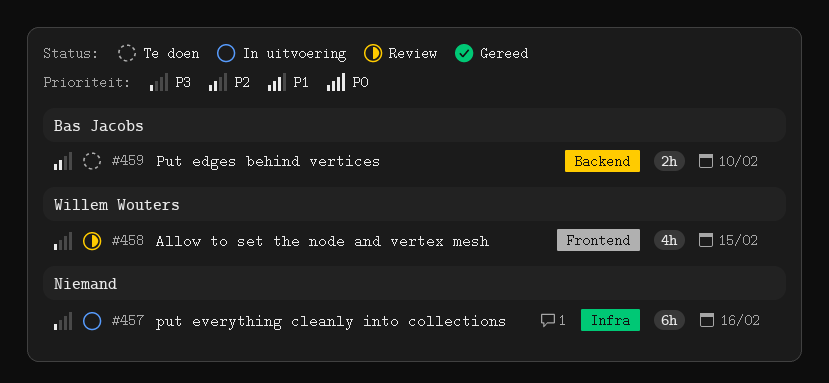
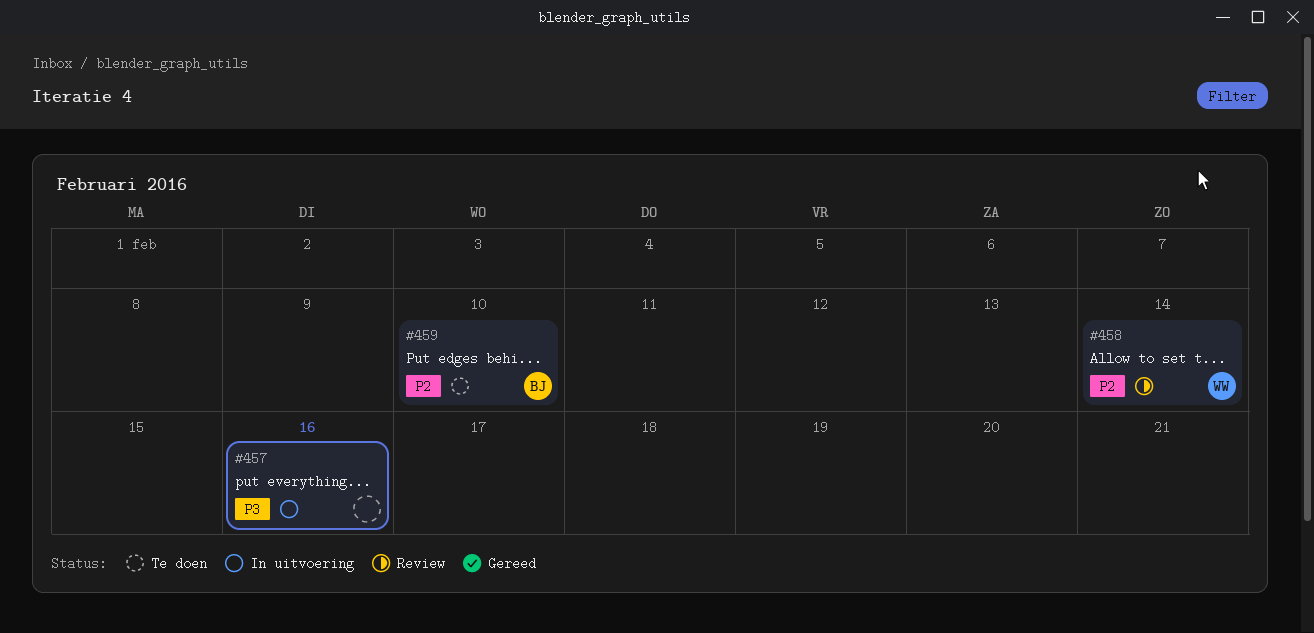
#458, priority: P3 -> P2
#458, due: Feb 15 -> Feb 14

